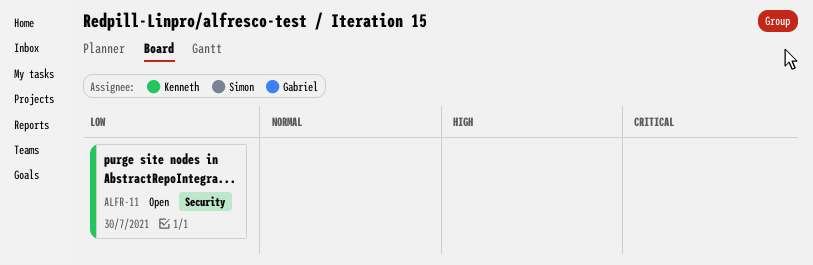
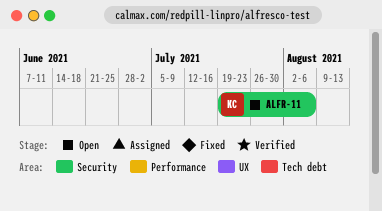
ALFR-11, due: Jul 30 -> Aug 6

